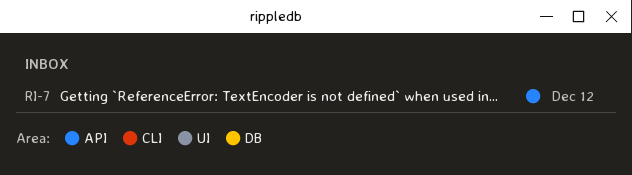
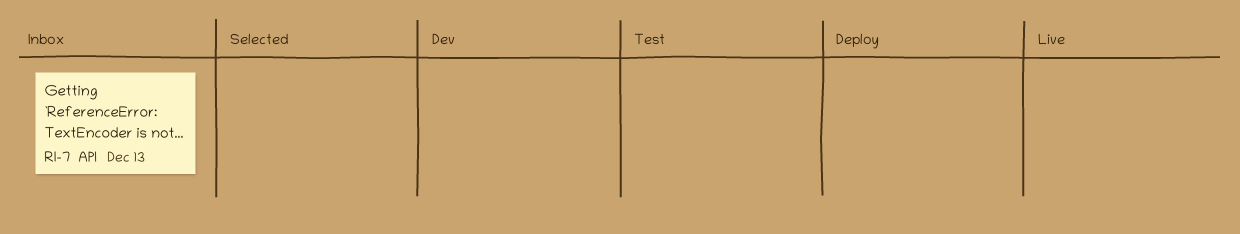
RI-7, due: Dec 12 -> Dec 13

